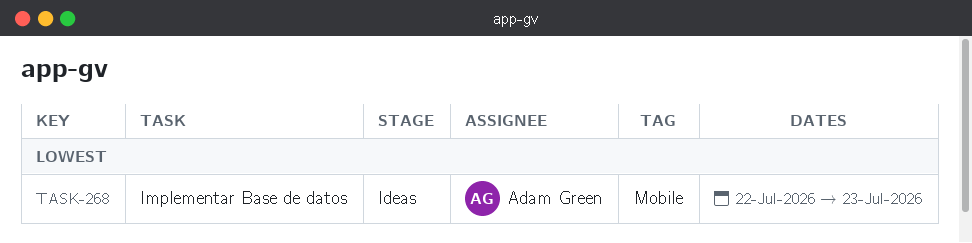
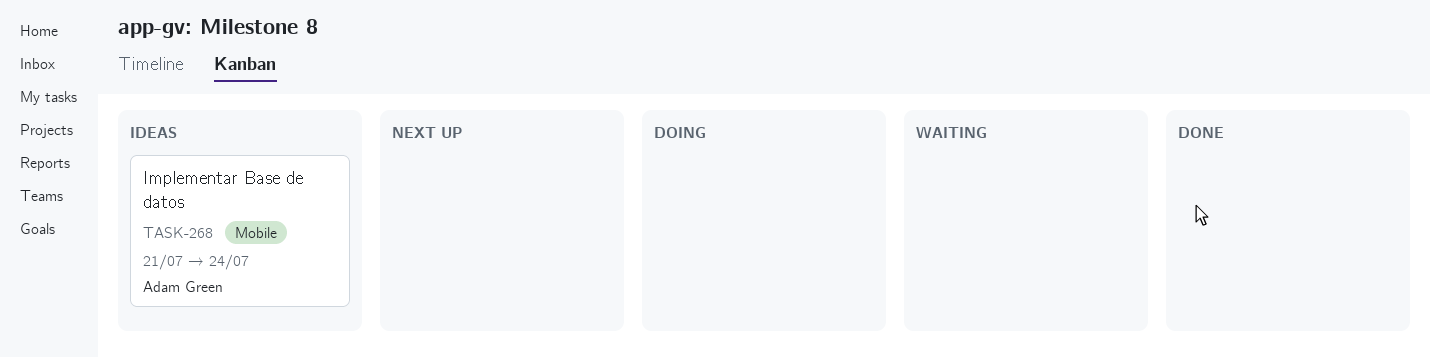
TASK-268, start: Jul 22 -> Jul 21
TASK-268, due: Jul 23 -> Jul 24

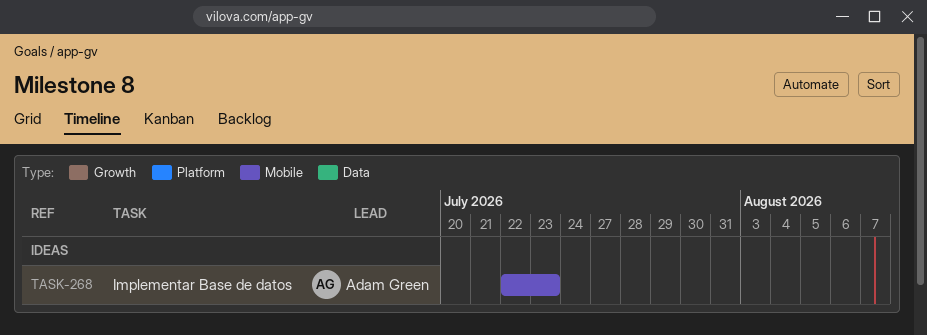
TASK-268, start: Jul 21 -> Jul 22
TASK-268, due: Jul 24 -> Jul 23

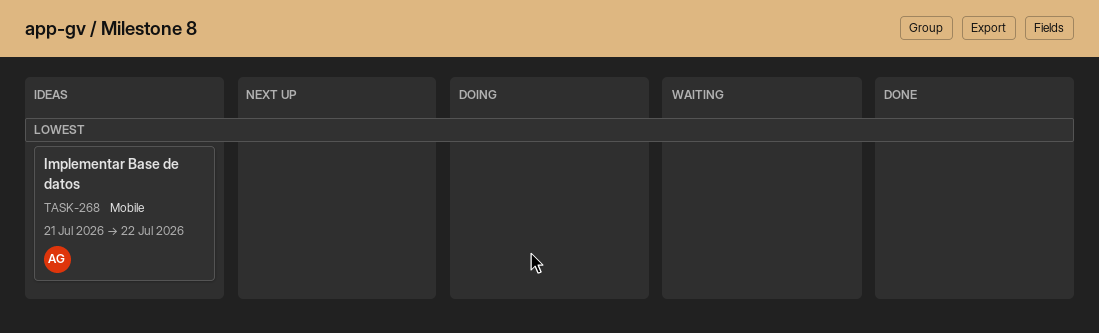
TASK-268, start: Jul 22 -> Jul 21
TASK-268, due: Jul 23 -> Jul 22

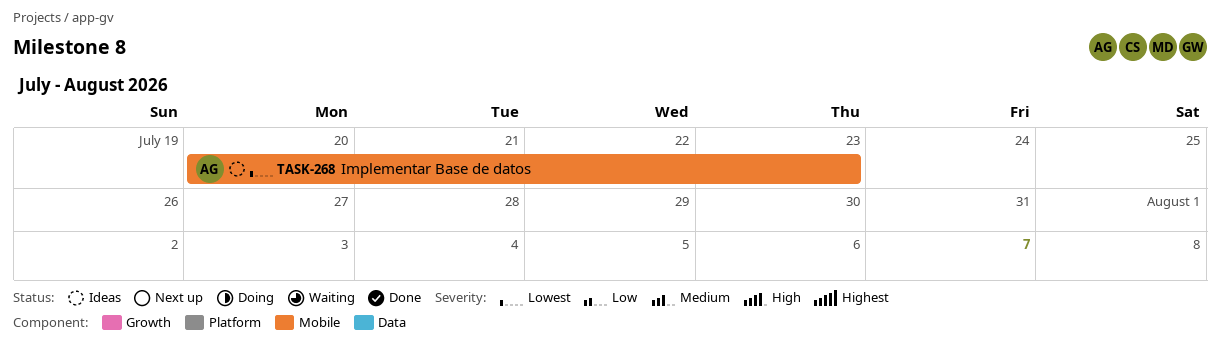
TASK-268, start: Jul 21 -> Jul 20
TASK-268, due: Jul 22 -> Jul 23

